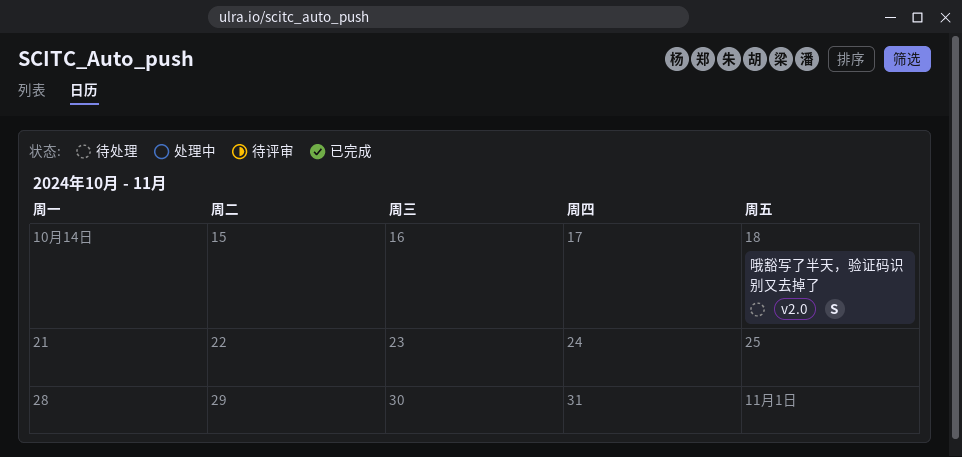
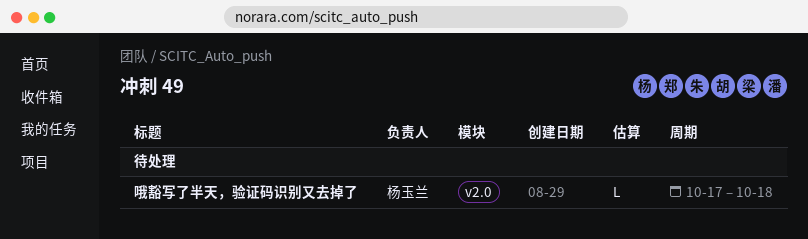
哦豁写了半天，验证码识别又去掉了, estimate: S -> L

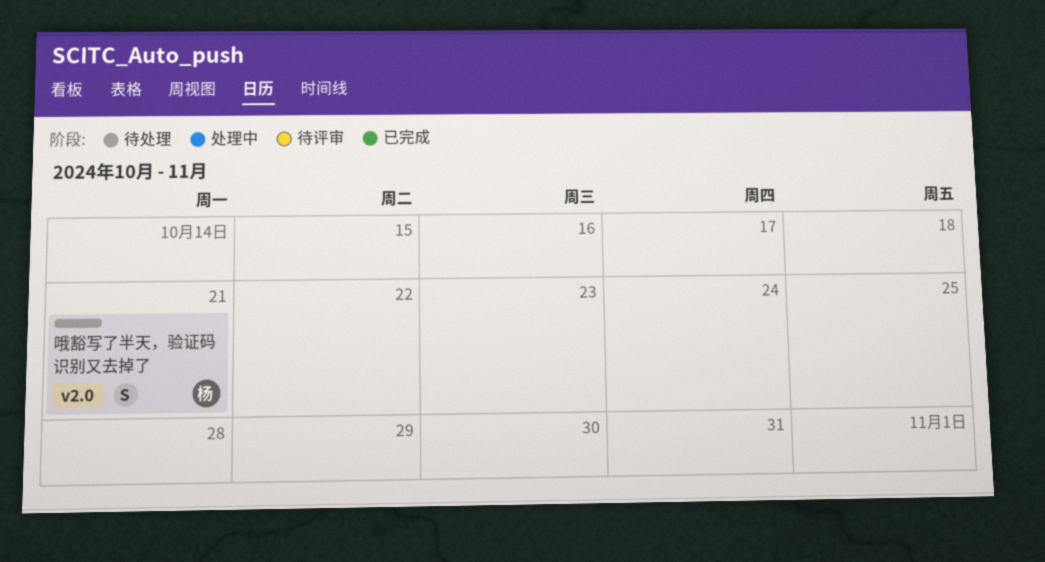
哦豁写了半天，验证码识别又去掉了, estimate: L -> S
哦豁写了半天，验证码识别又去掉了, due: Oct 18 -> Oct 21

